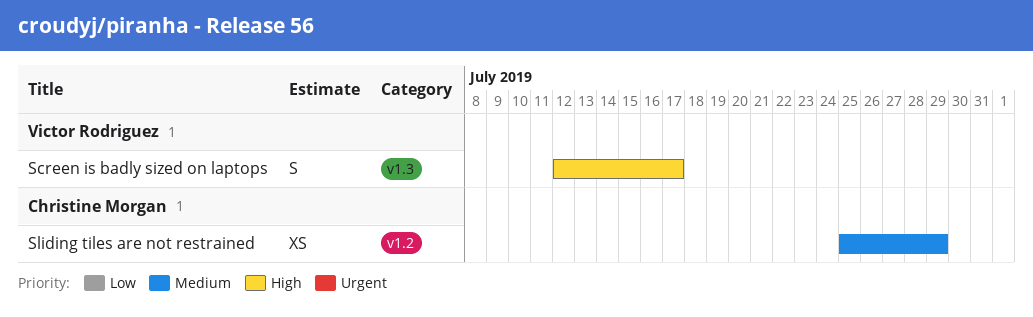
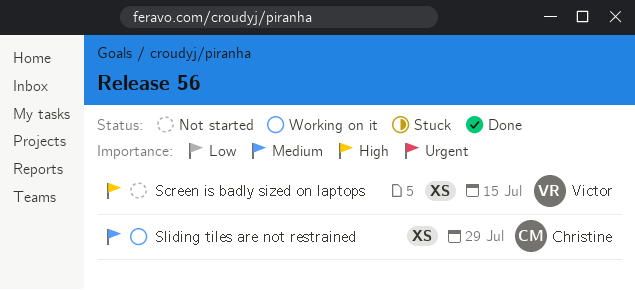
Screen is badly sized on laptops, estimate: S -> XS
Screen is badly sized on laptops, due: Jul 17 -> Jul 15

